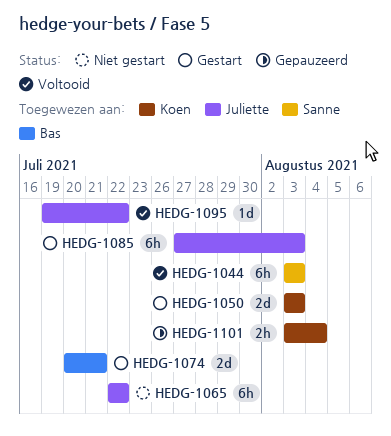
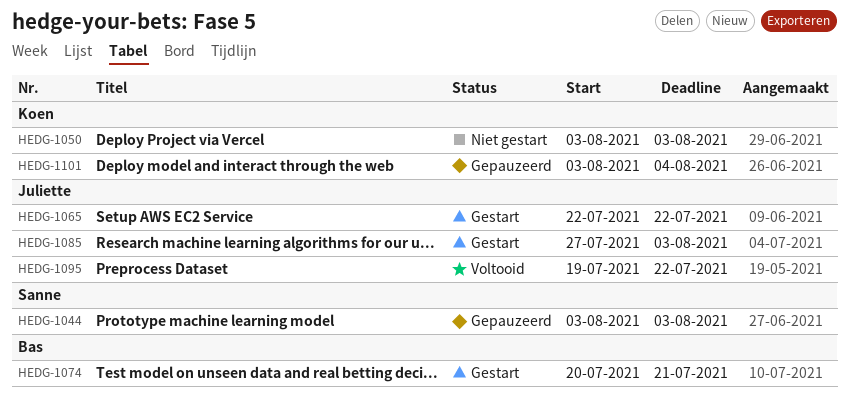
HEDG-1044, status: Voltooid -> Gepauzeerd
HEDG-1050, status: Gestart -> Niet gestart
HEDG-1065, status: Niet gestart -> Gestart

